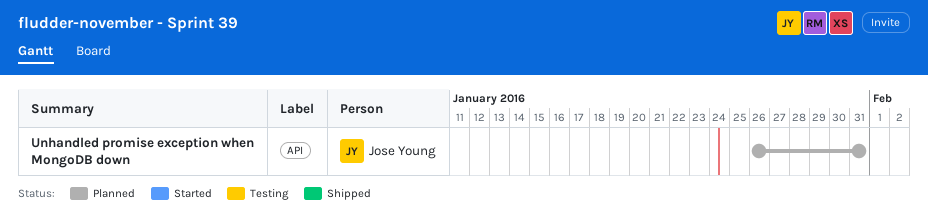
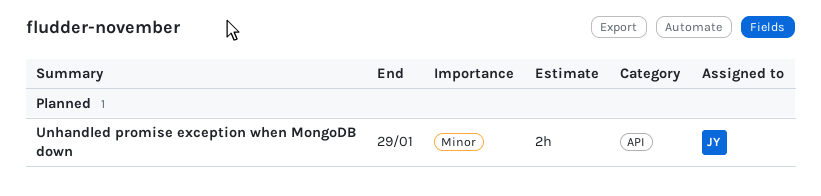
Unhandled promise exception when MongoDB down, due: Jan 31 -> Jan 29

